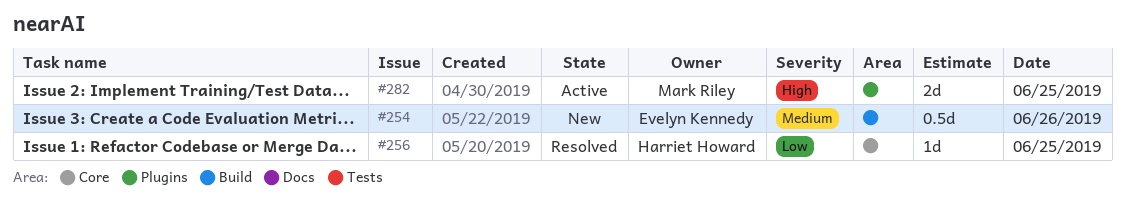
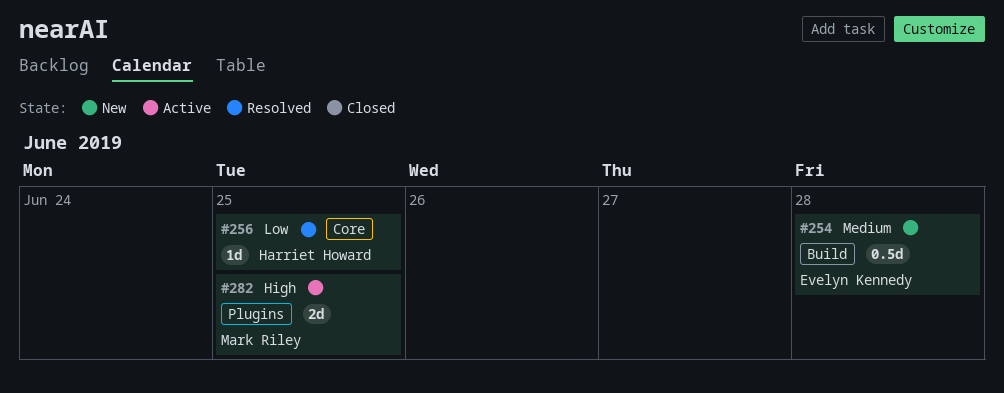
#254, day: Jun 26 -> Jun 28

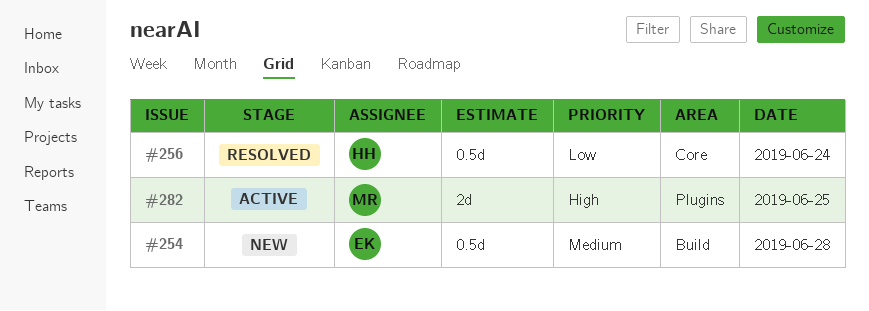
#256, estimate: 1d -> 0.5d
#256, day: Jun 25 -> Jun 24

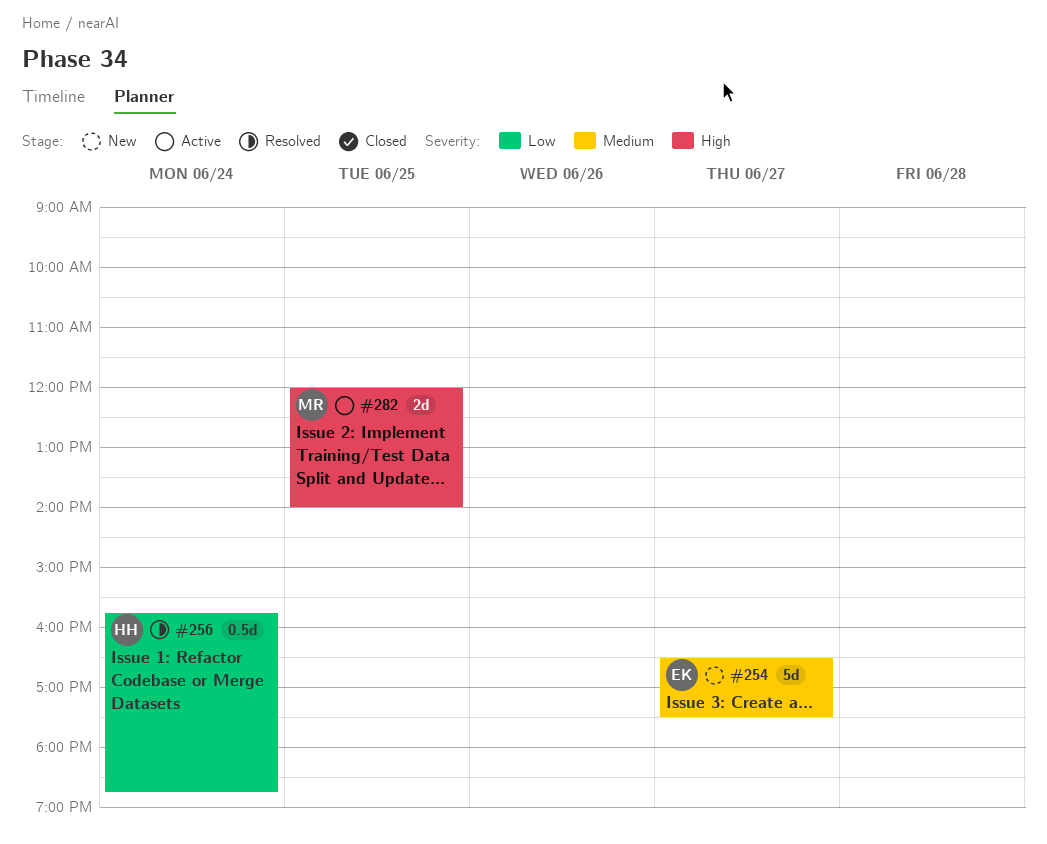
#254, estimate: 0.5d -> 5d
#254, day: Jun 28 -> Jun 27

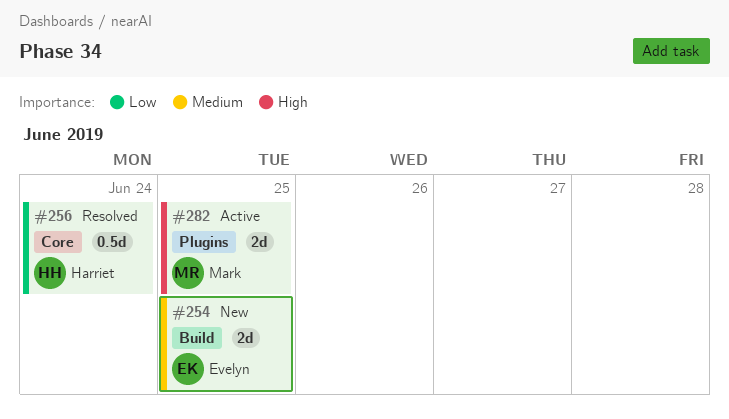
#254, estimate: 5d -> 2d
#254, day: Jun 27 -> Jun 25

